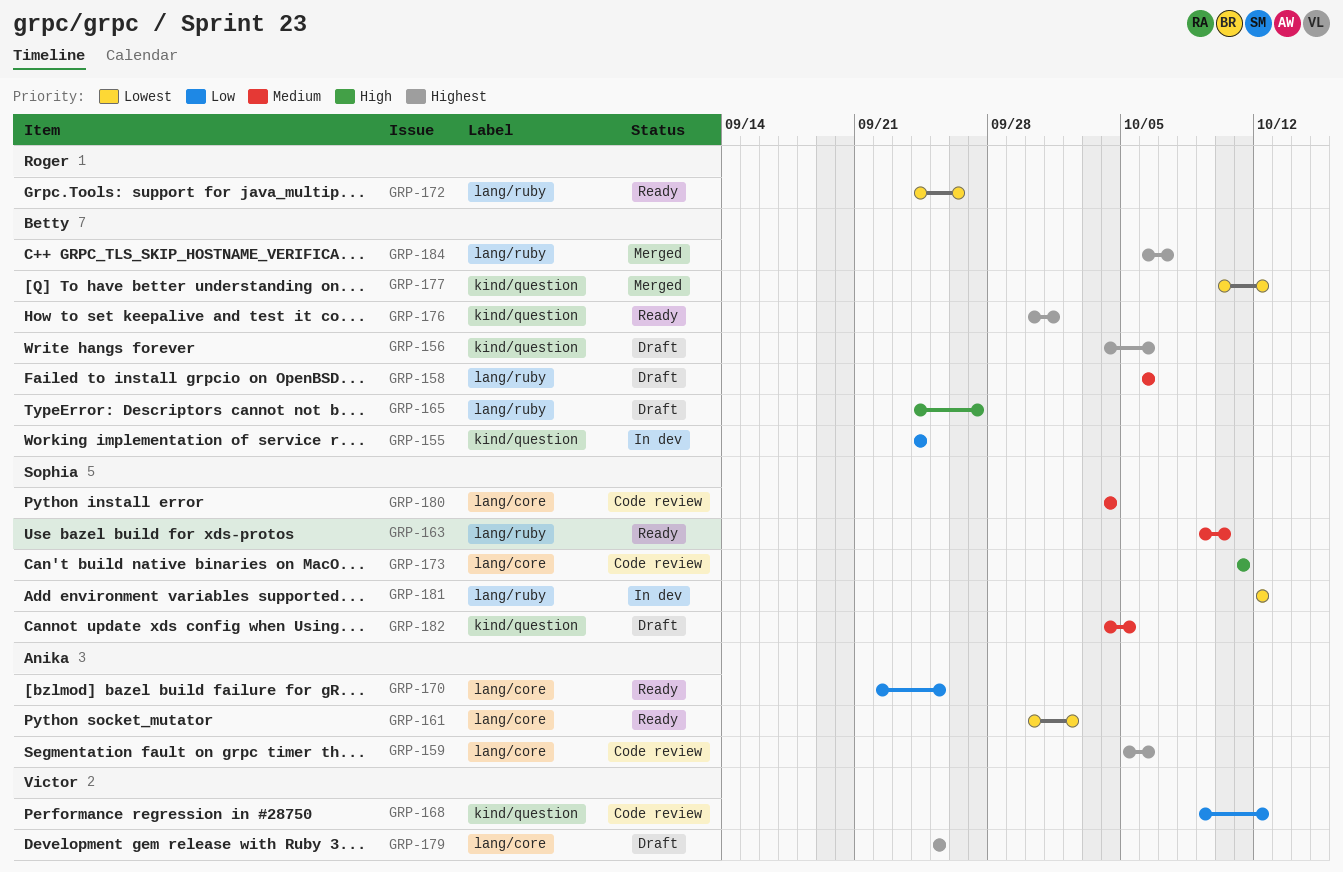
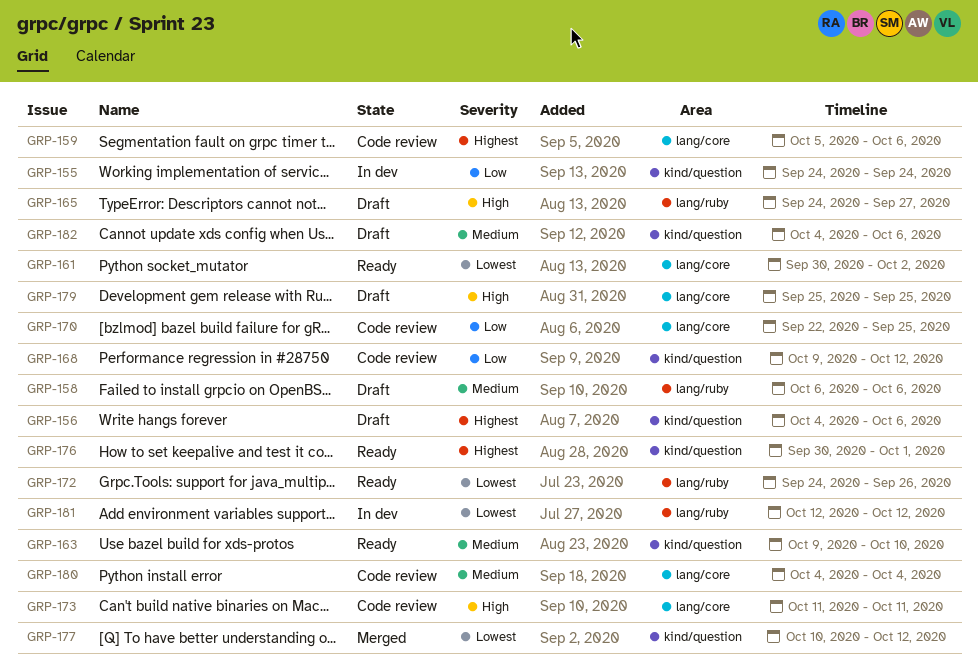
GRP-163, label: lang/ruby -> kind/question
GRP-170, status: Ready -> Code review
GRP-179, priority: Highest -> High
GRP-182, due: Oct 5 -> Oct 6
GRP-184: present -> none

